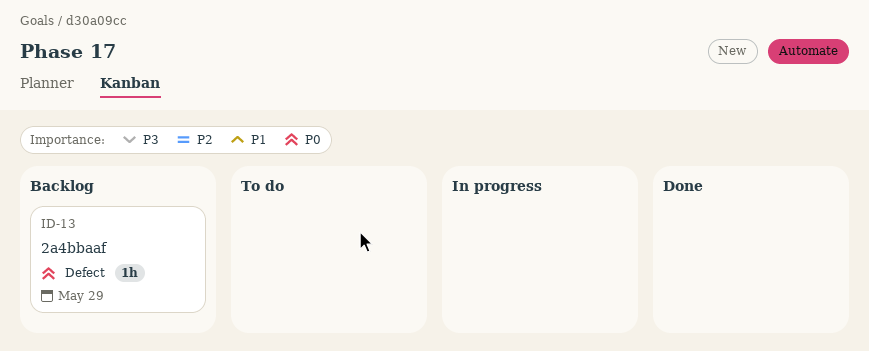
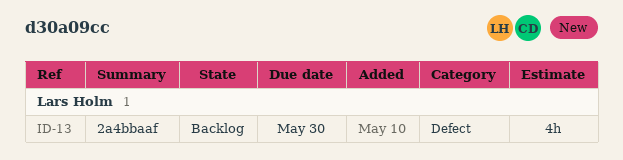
ID-13, estimate: 1h -> 4h
ID-13, due: May 29 -> May 30

